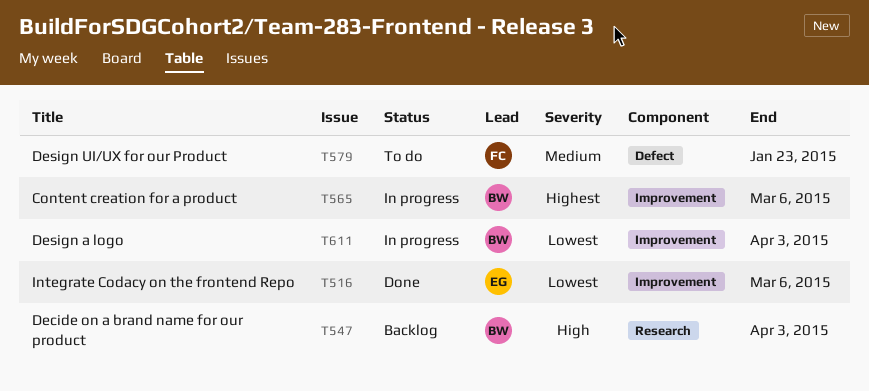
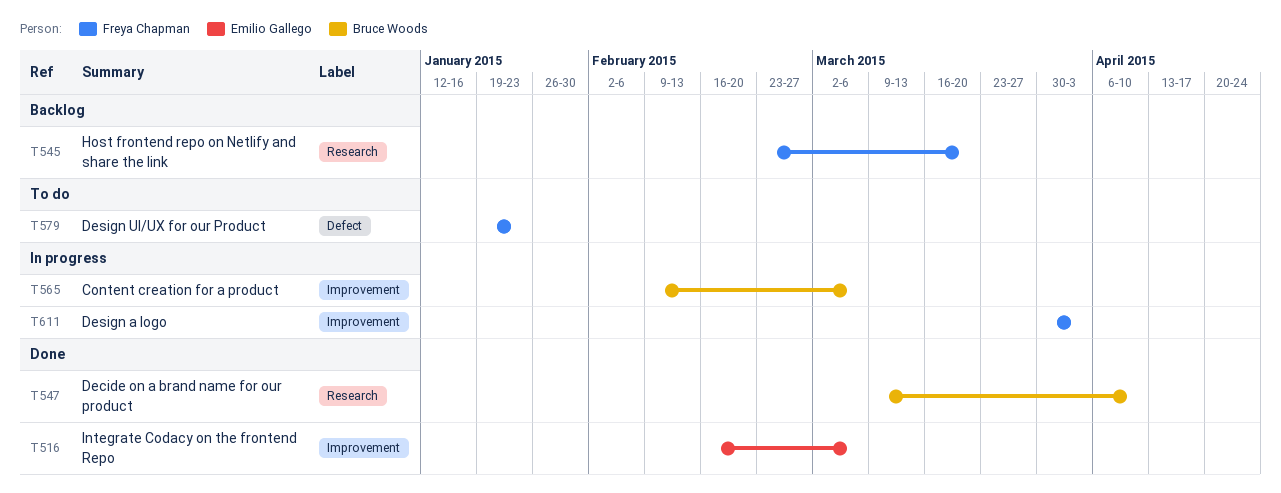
T545: none -> present
T547, status: Backlog -> Done
T547, due: Apr 3 -> Apr 10
T611, owner: Bruce Woods -> Freya Chapman

